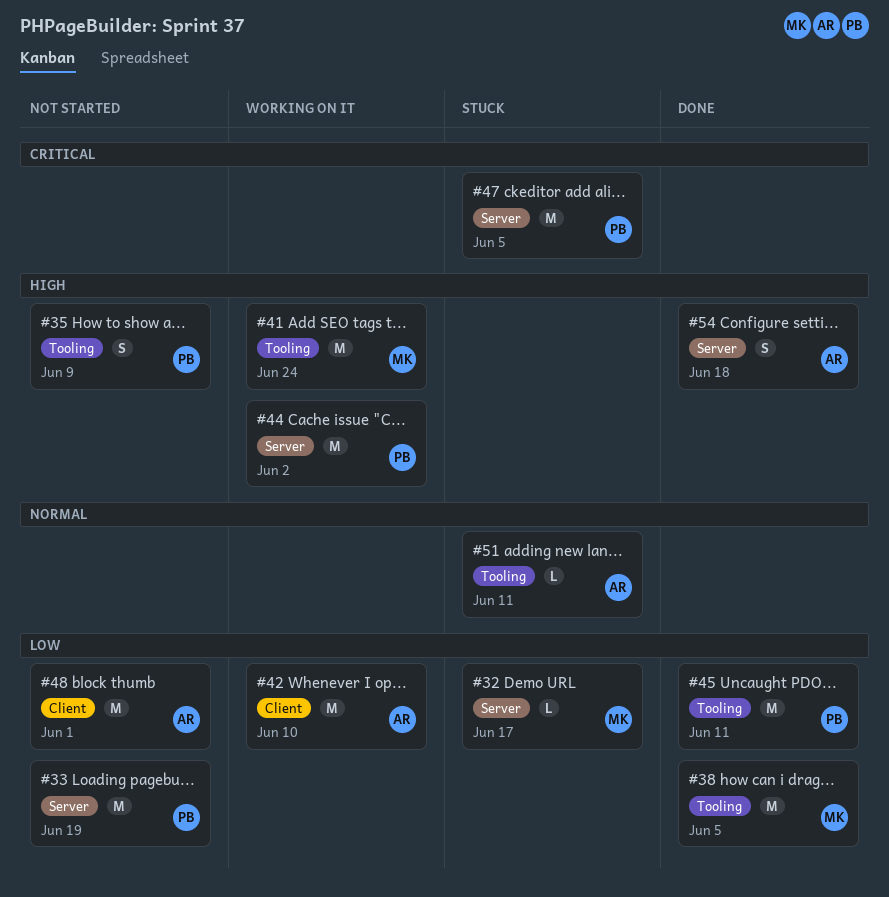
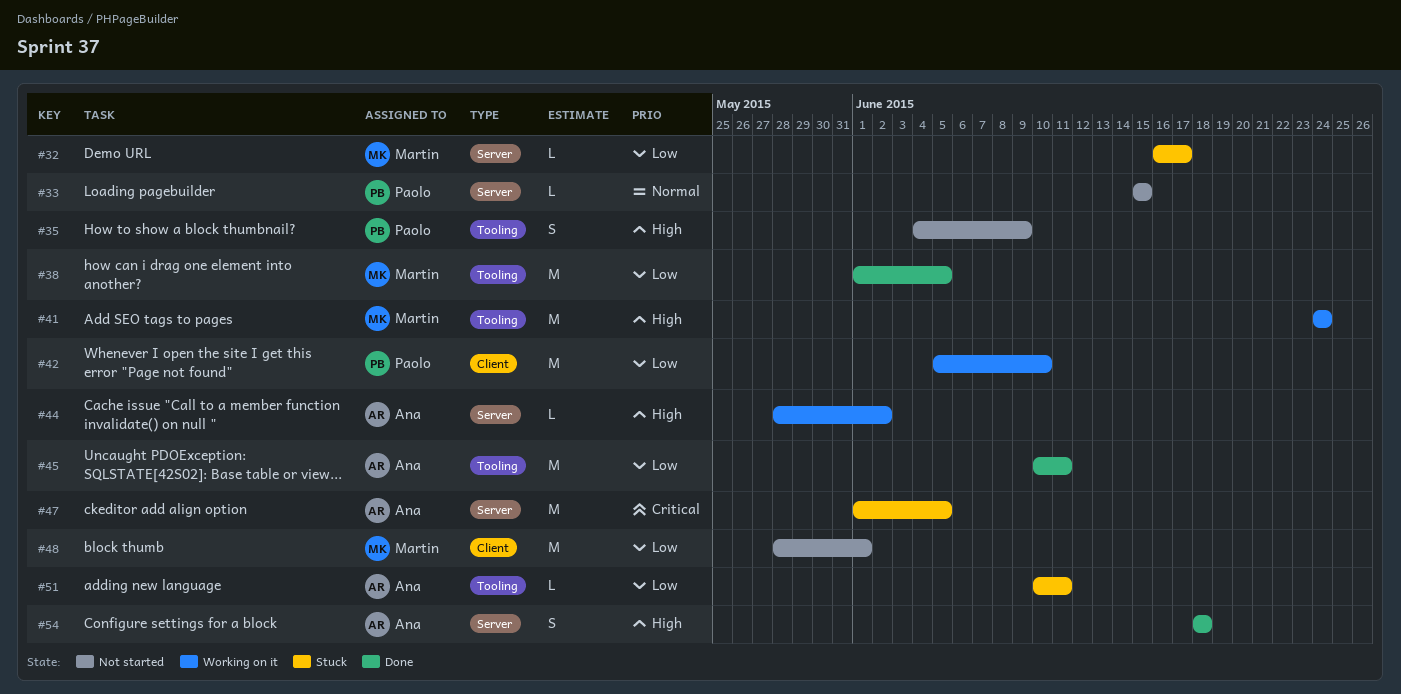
#33, priority: Low -> Normal
#33, estimate: M -> L
#33, due: Jun 19 -> Jun 15
#42, owner: Ana -> Paolo
#44, owner: Paolo -> Ana
#44, estimate: M -> L
#45, owner: Paolo -> Ana
#47, owner: Paolo -> Ana
#48, owner: Ana -> Martin
#51, priority: Normal -> Low

